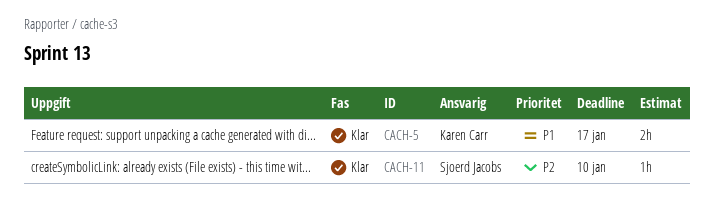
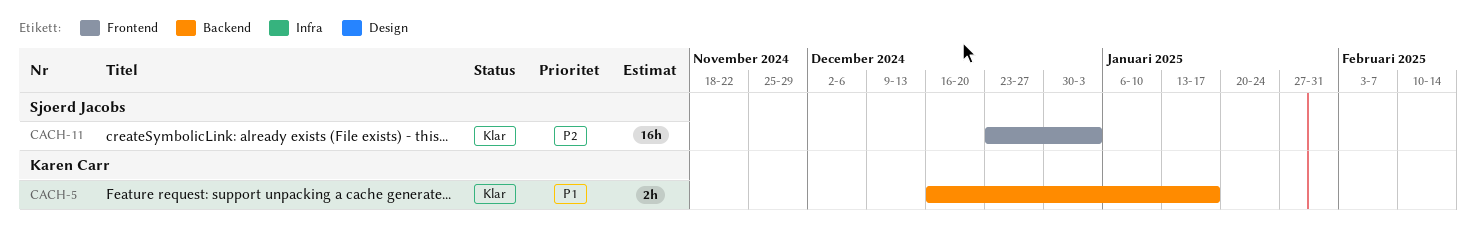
CACH-11, estimate: 1h -> 16h
CACH-11, due: Jan 10 -> Jan 3

